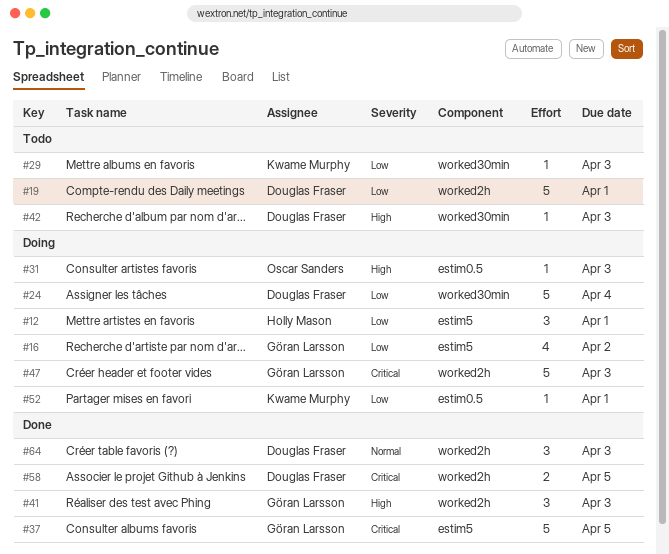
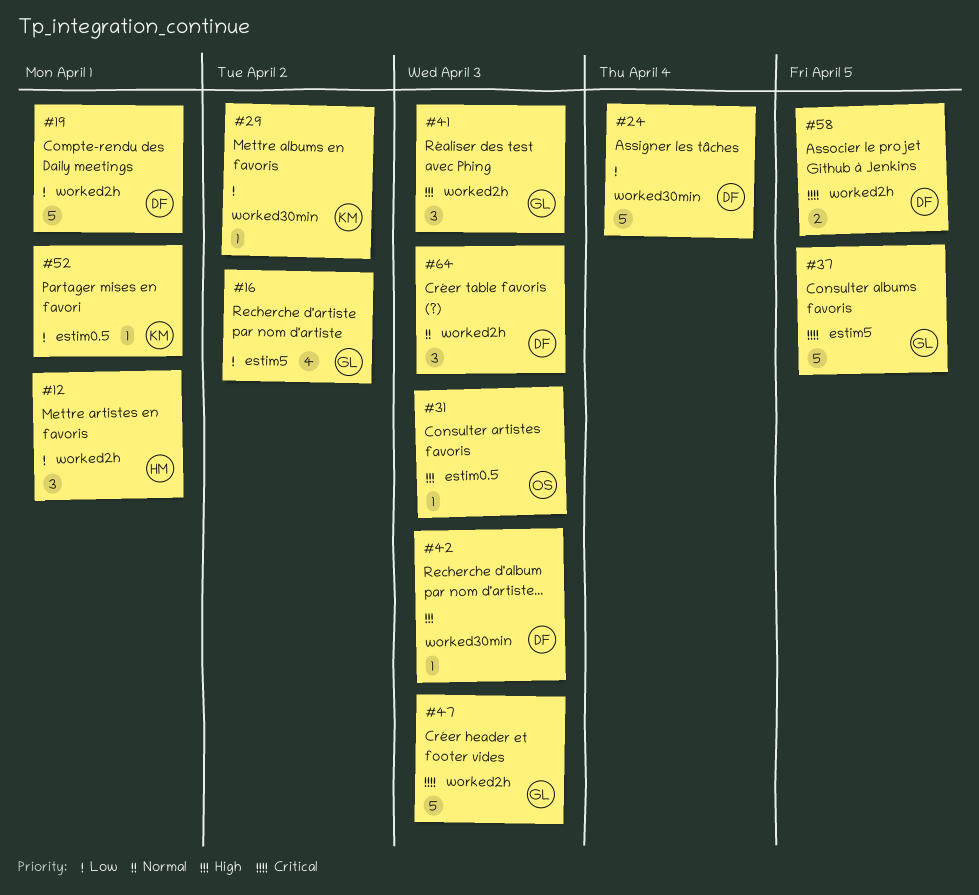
#12, label: estim5 -> worked2h
#29, due: Apr 3 -> Apr 2

